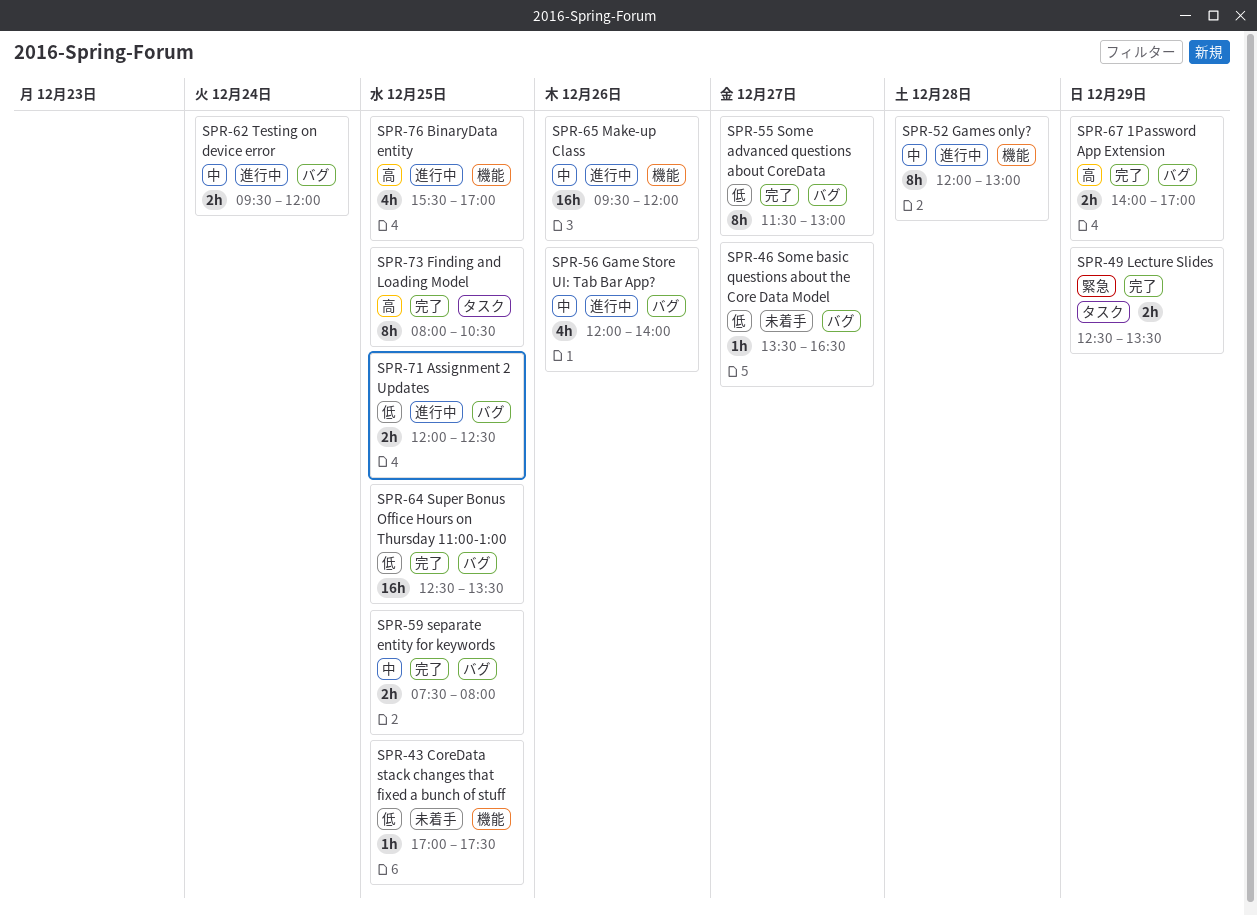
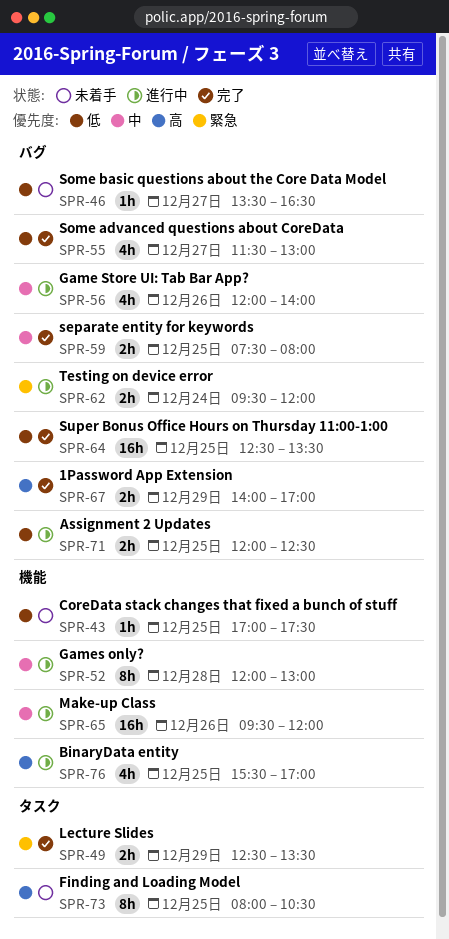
SPR-55, estimate: 8h -> 4h
SPR-62, priority: 中 -> 緊急
SPR-73, status: 完了 -> 未着手

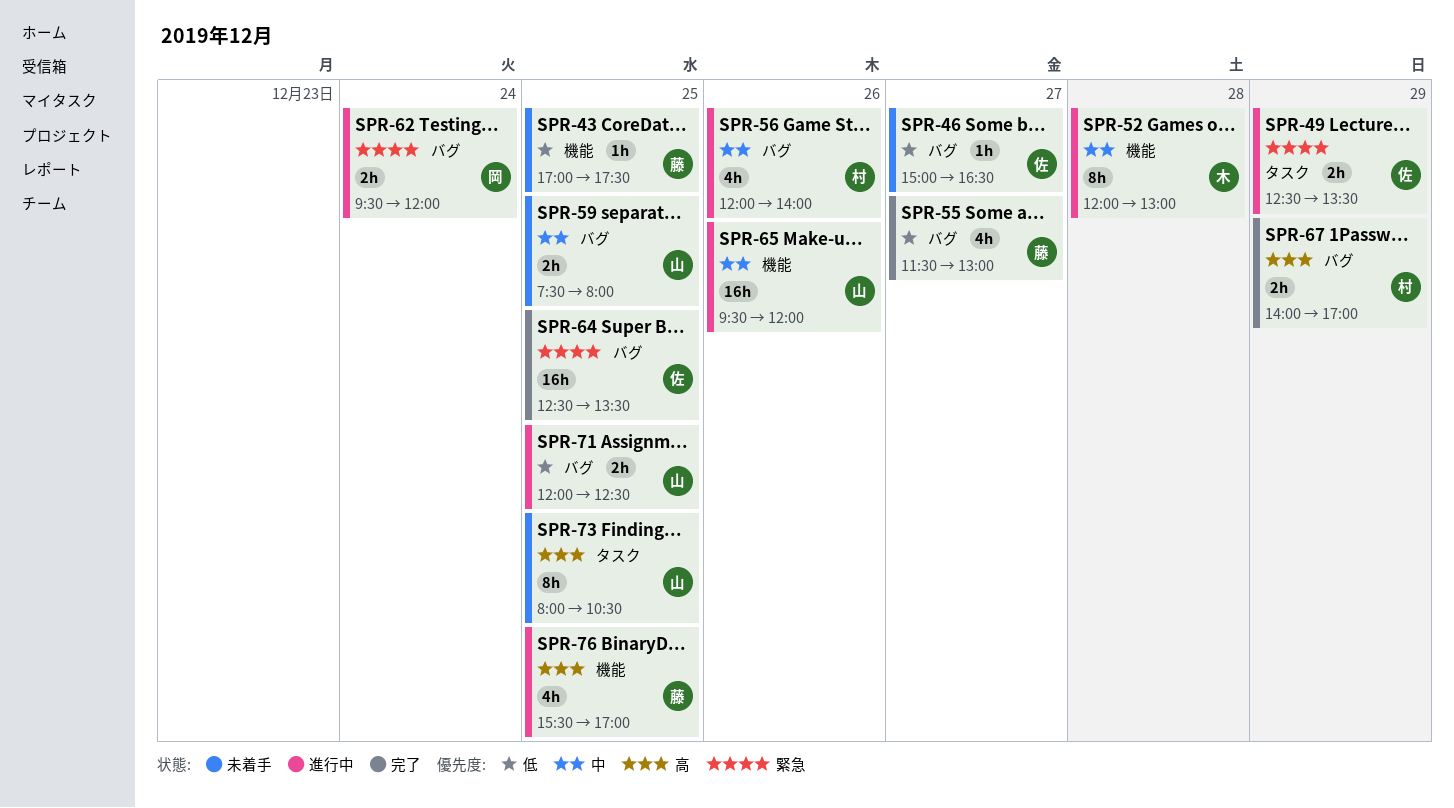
SPR-46, begins: 13:30 -> 15:00
SPR-49, status: 完了 -> 進行中
SPR-59, status: 完了 -> 未着手
SPR-64, priority: 低 -> 緊急

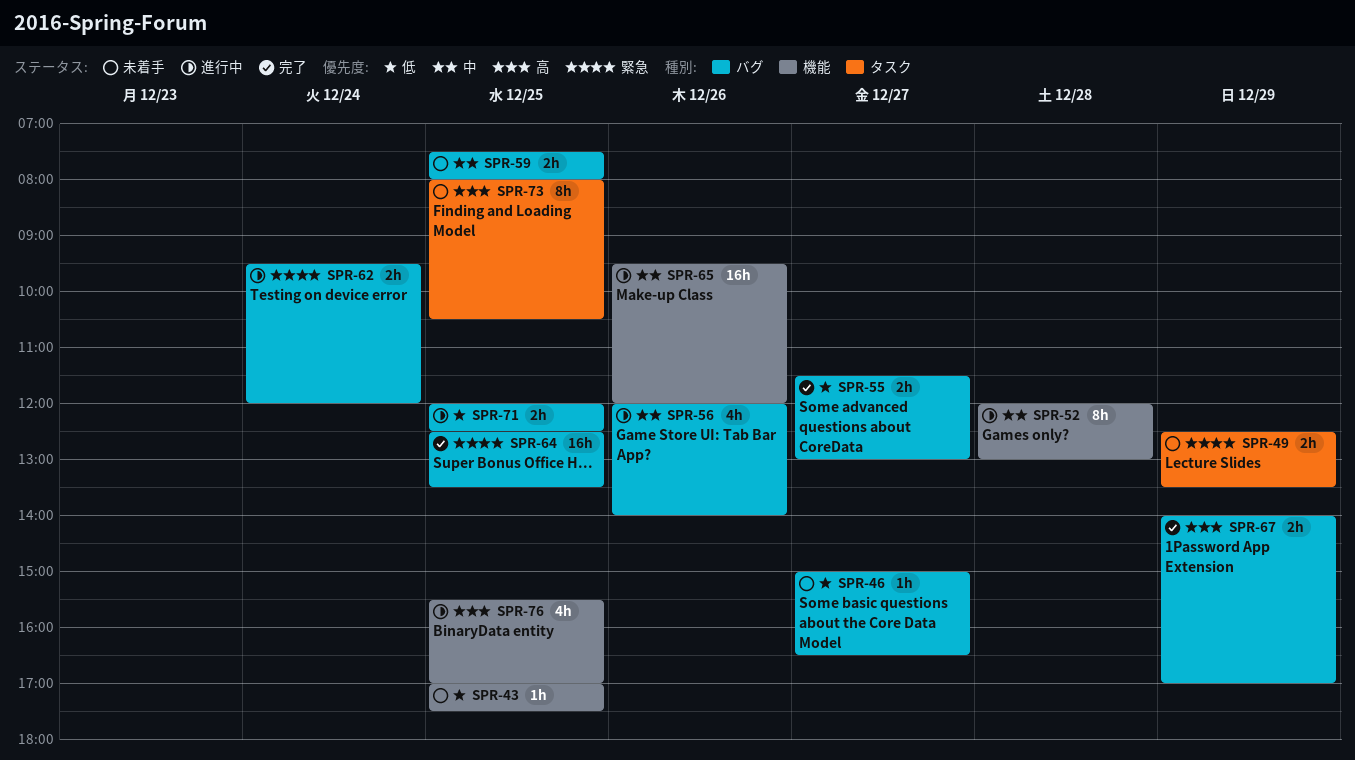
SPR-49, status: 進行中 -> 未着手
SPR-55, estimate: 4h -> 2h

